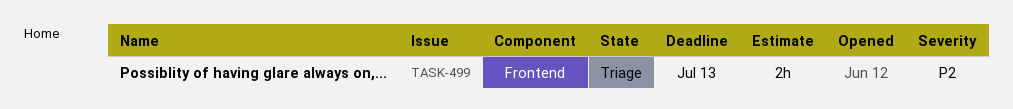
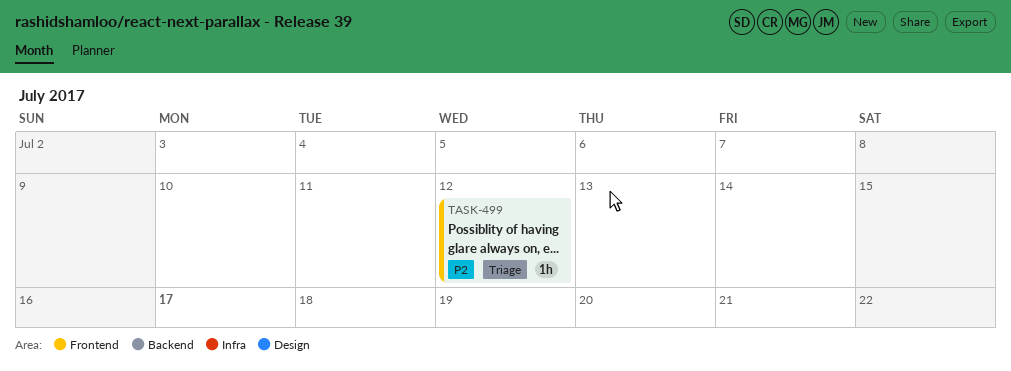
TASK-499, estimate: 2h -> 1h
TASK-499, due: Jul 13 -> Jul 12

